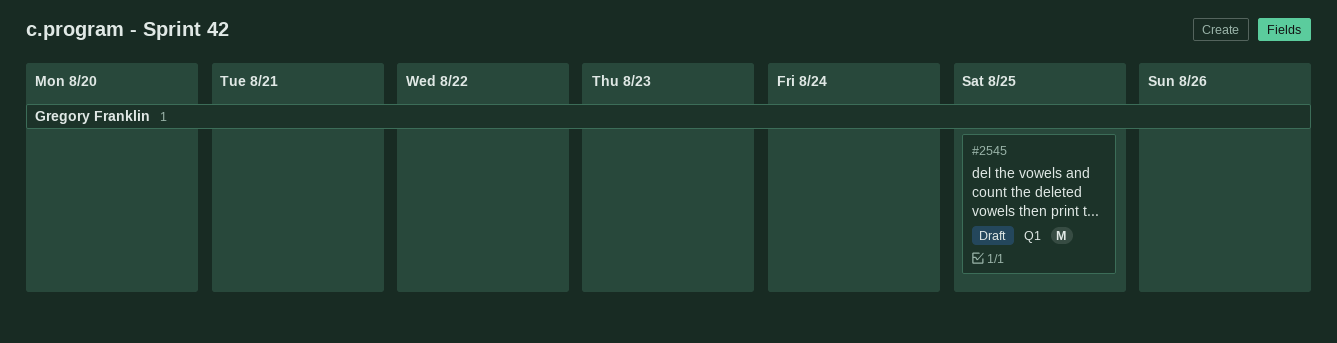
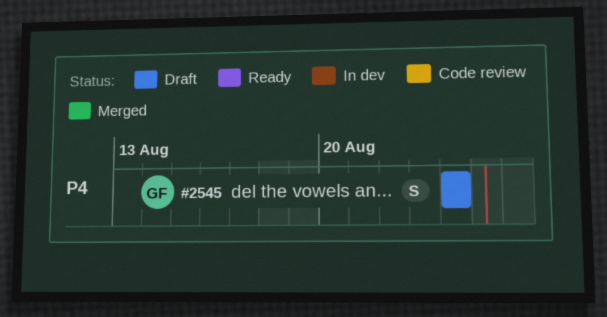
#2545, estimate: M -> S
#2545, due: Aug 25 -> Aug 24

